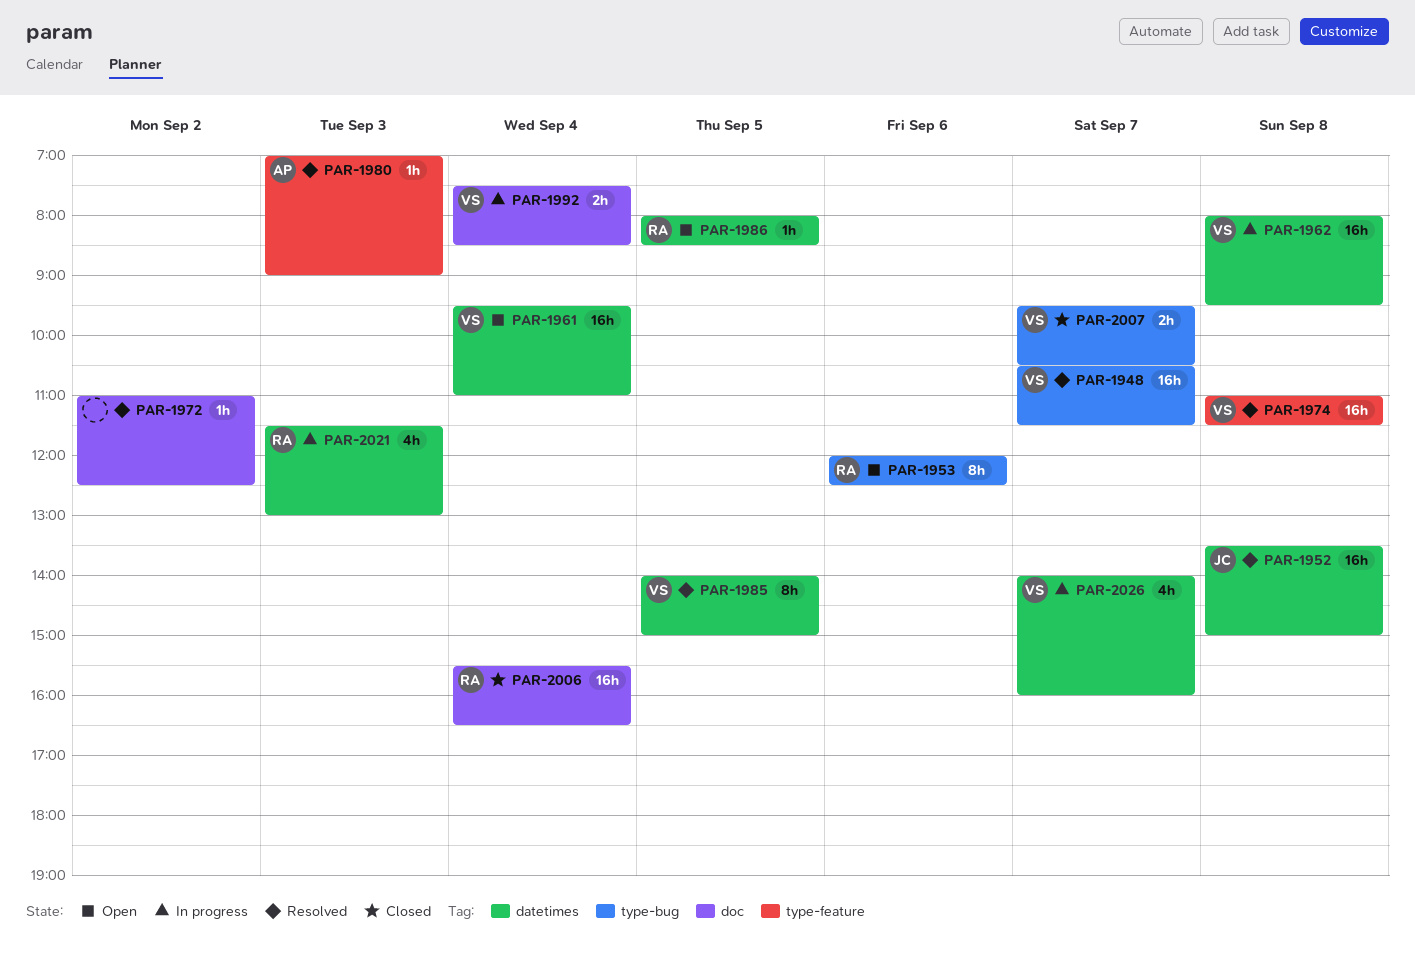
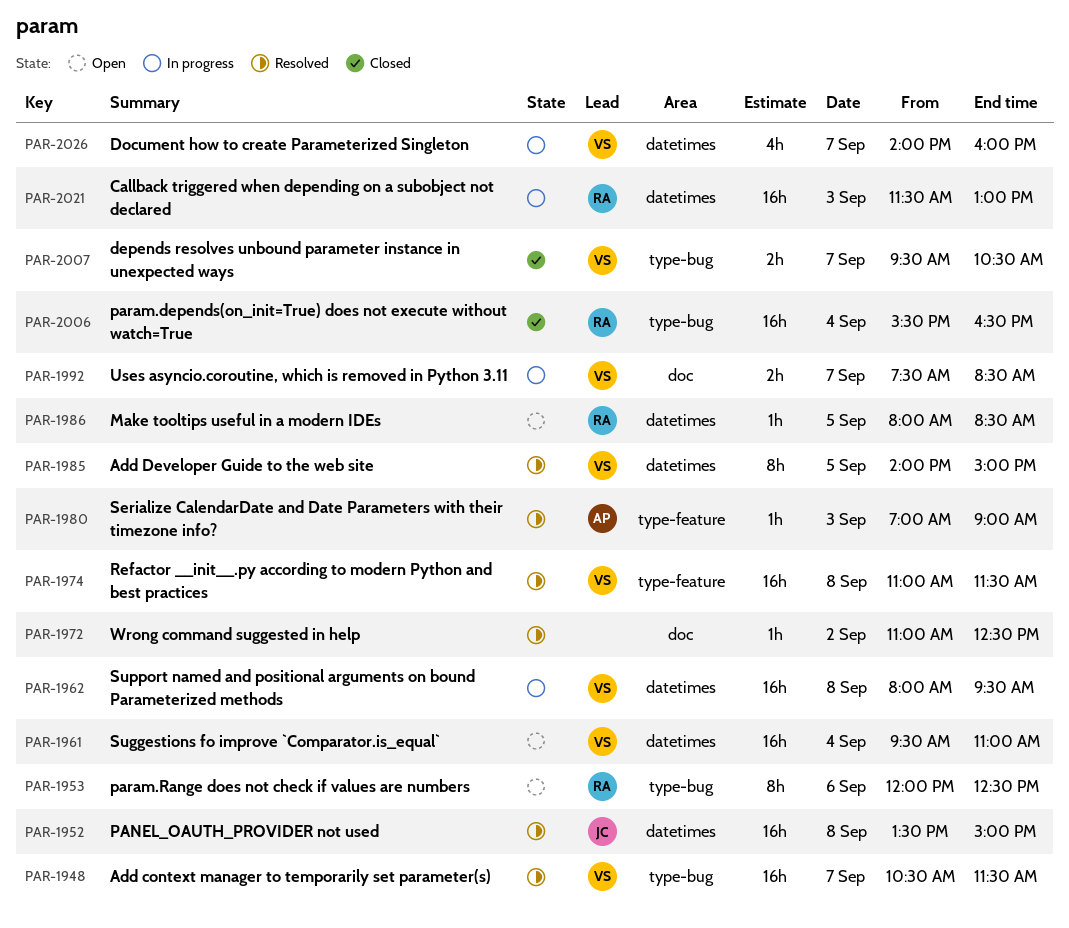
PAR-1992, day: Sep 4 -> Sep 7
PAR-2006, label: doc -> type-bug
PAR-2021, estimate: 4h -> 16h

